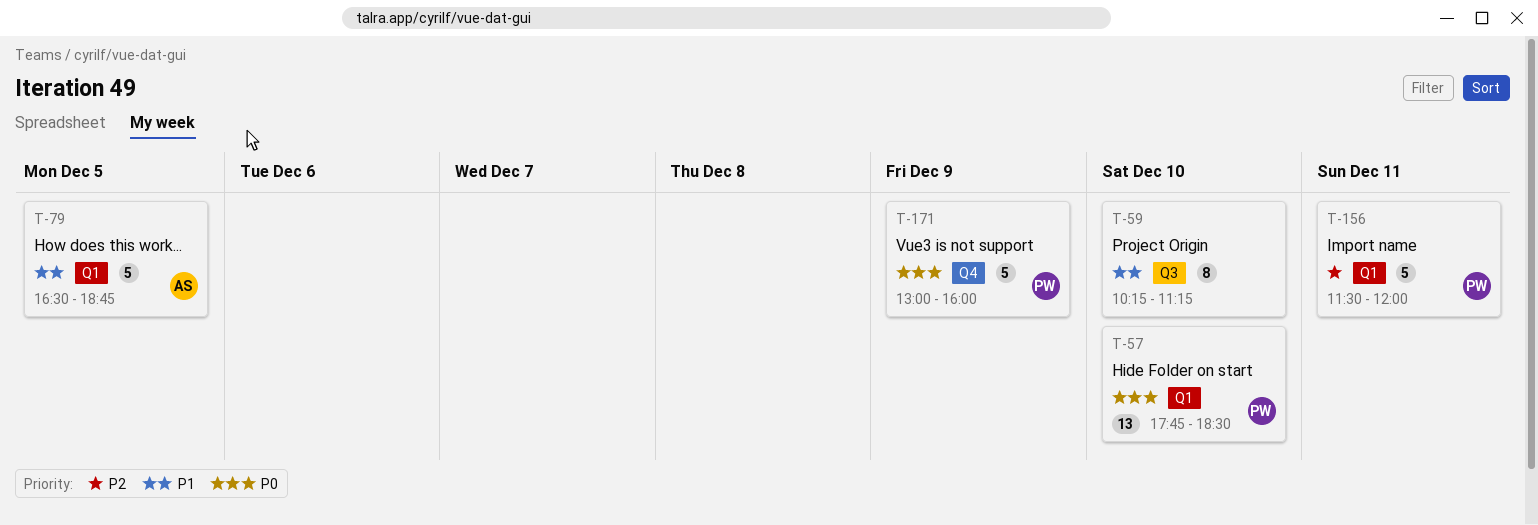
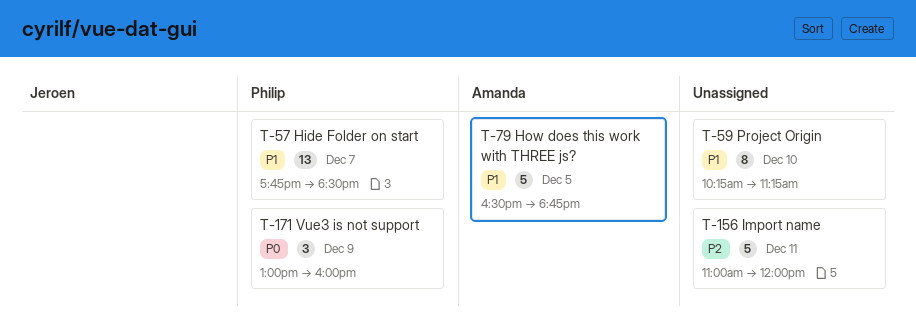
T-57, priority: P0 -> P1
T-57, day: Dec 10 -> Dec 7
T-156, owner: Philip -> none
T-156, begins: 11:30 -> 11:00
T-171, estimate: 5 -> 3

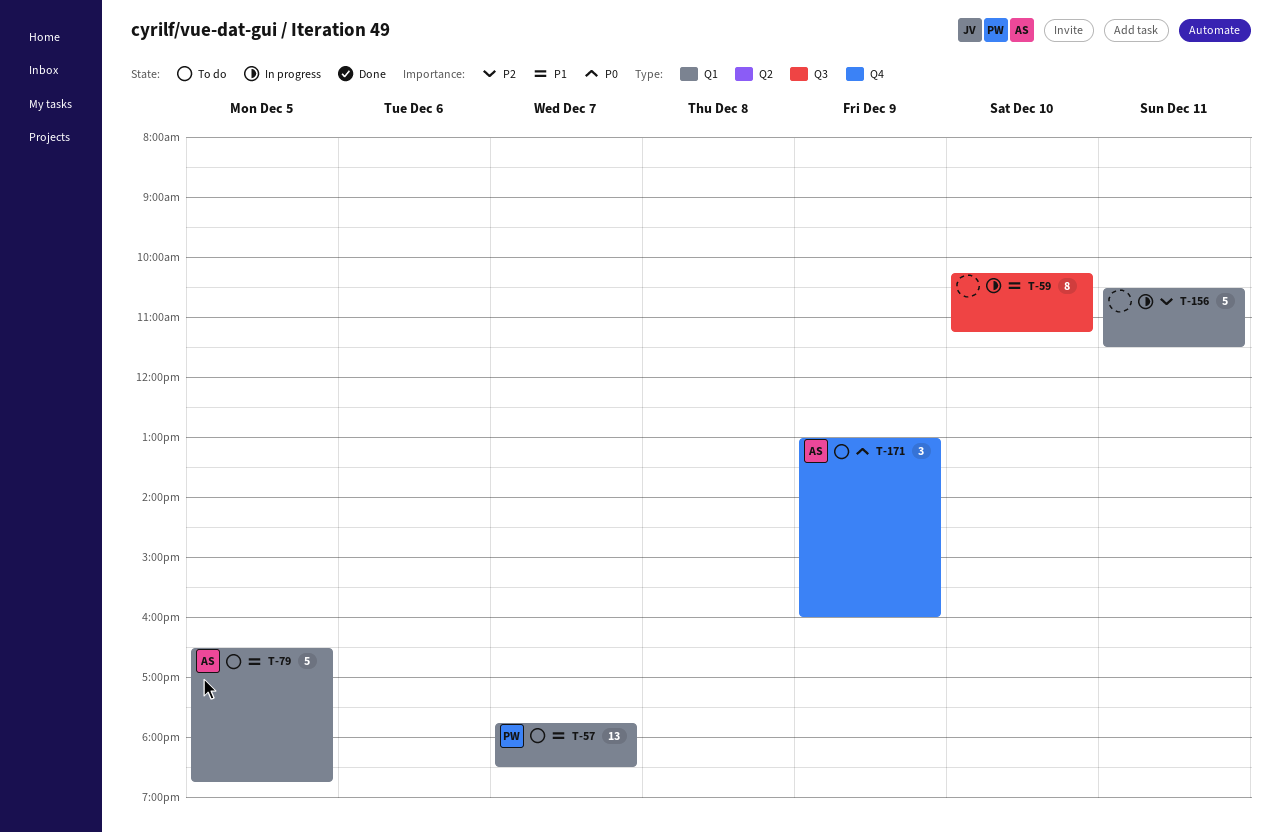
T-156, begins: 11:00 -> 10:30
T-156, ends: 12:00 -> 11:30
T-171, owner: Philip -> Amanda

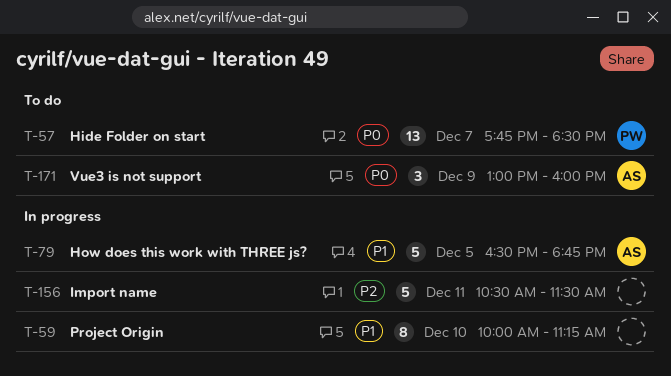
T-57, priority: P1 -> P0
T-59, begins: 10:15 -> 10:00
T-79, status: To do -> In progress

